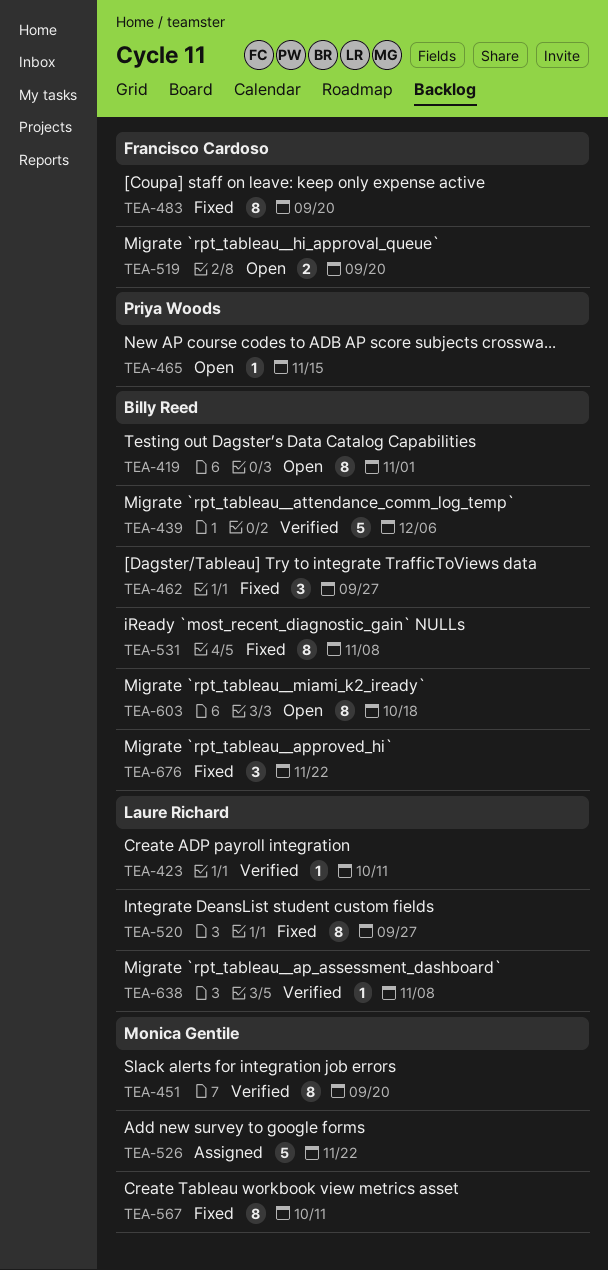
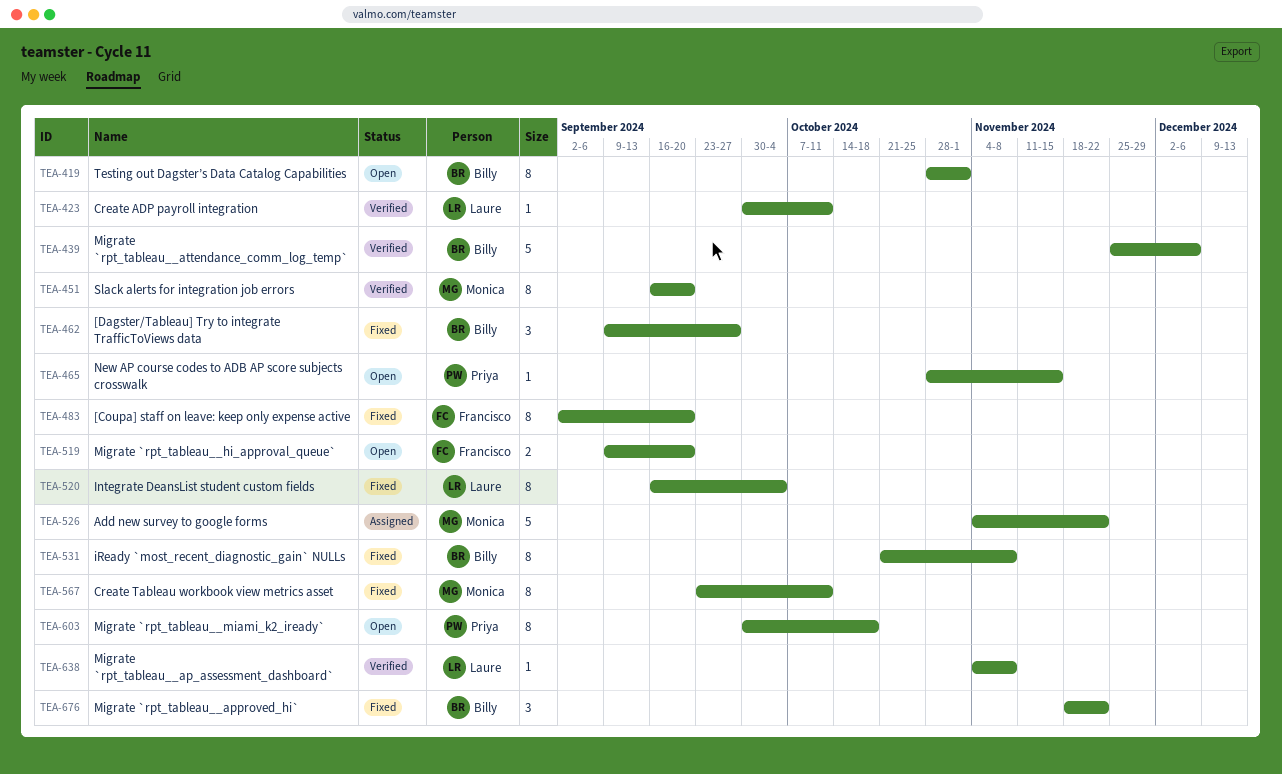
TEA-520, due: Sep 27 -> Oct 4
TEA-603, owner: Billy Reed -> Priya Woods

